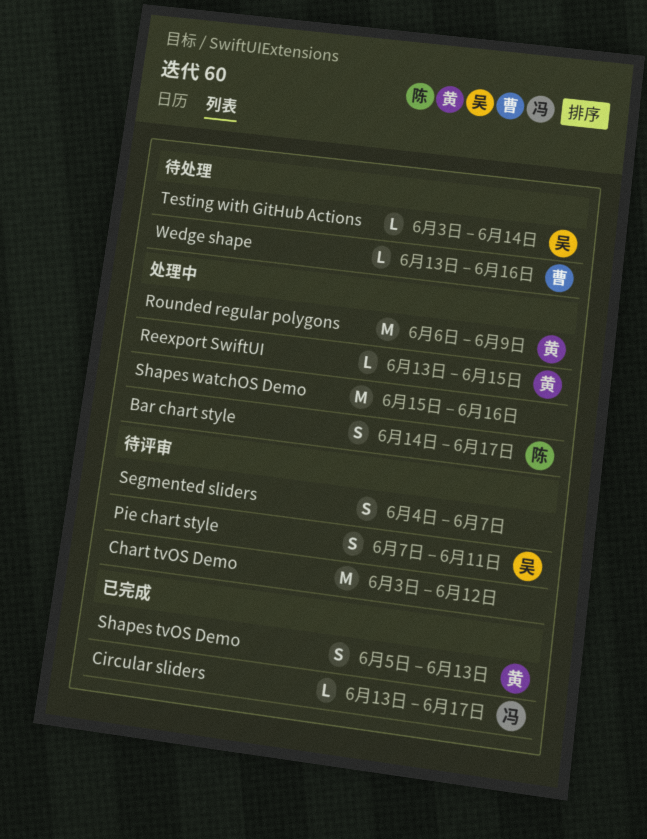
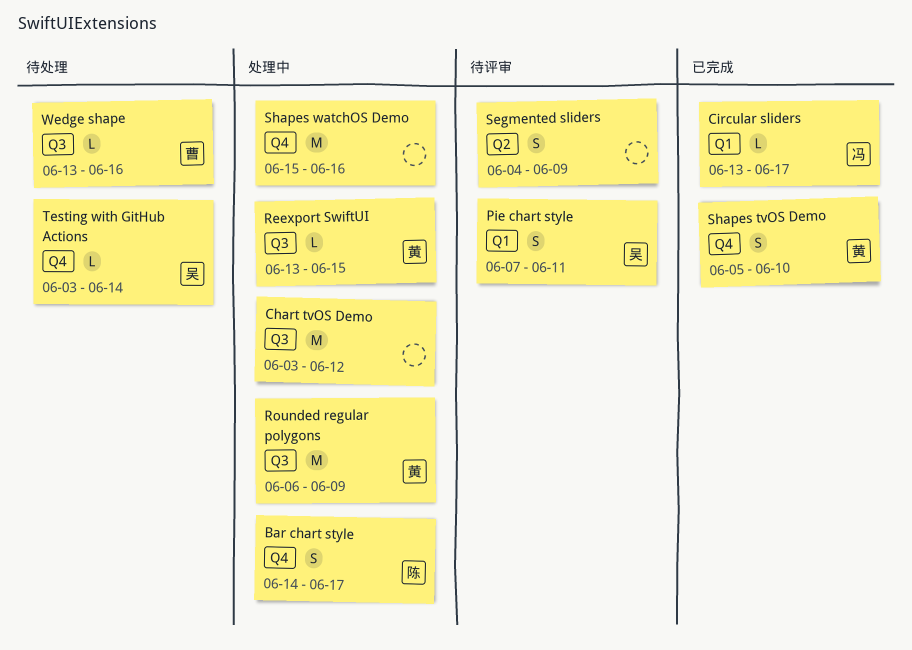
Chart tvOS Demo, status: 待评审 -> 处理中
Segmented sliders, due: Jun 7 -> Jun 9
Shapes tvOS Demo, due: Jun 13 -> Jun 10

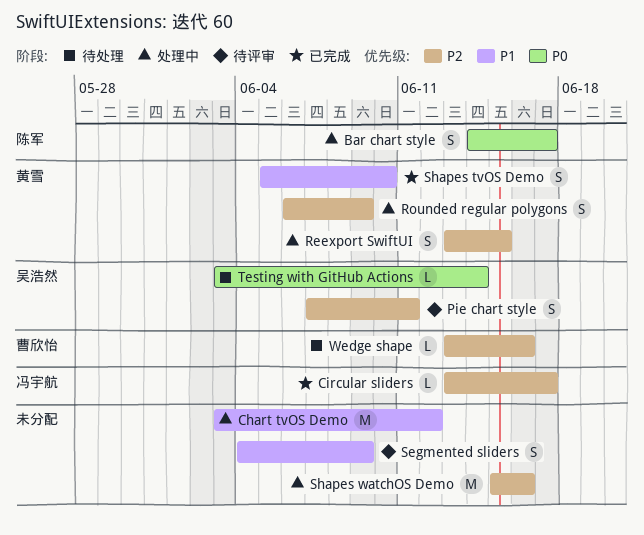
Reexport SwiftUI, estimate: L -> S
Rounded regular polygons, estimate: M -> S

